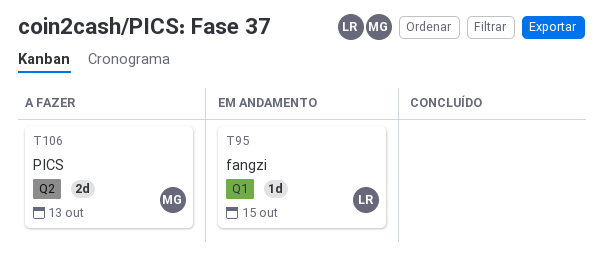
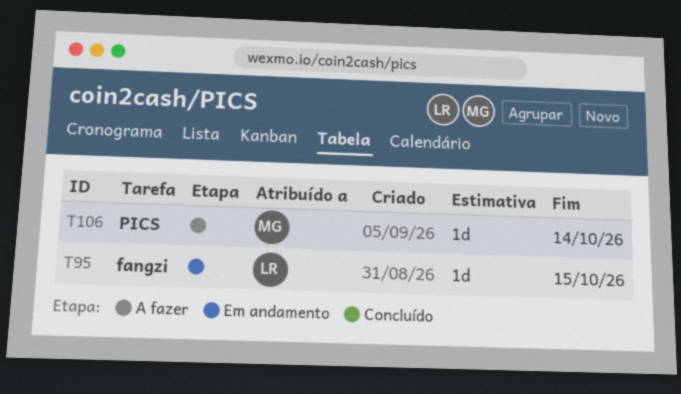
T106, estimate: 2d -> 1d
T106, due: Oct 13 -> Oct 14

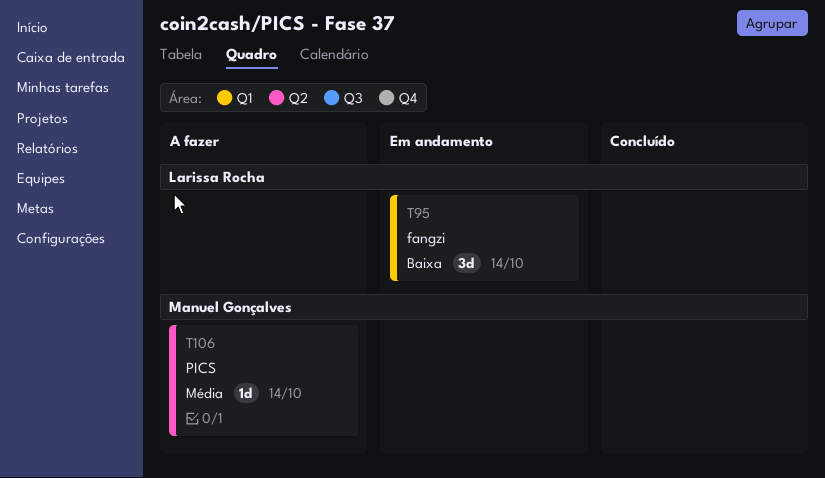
T95, estimate: 1d -> 3d
T95, due: Oct 15 -> Oct 14

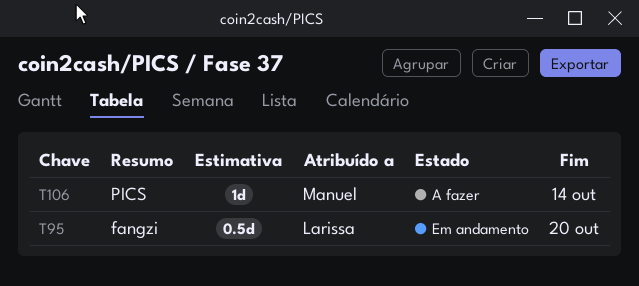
T95, estimate: 3d -> 0.5d
T95, due: Oct 14 -> Oct 20

